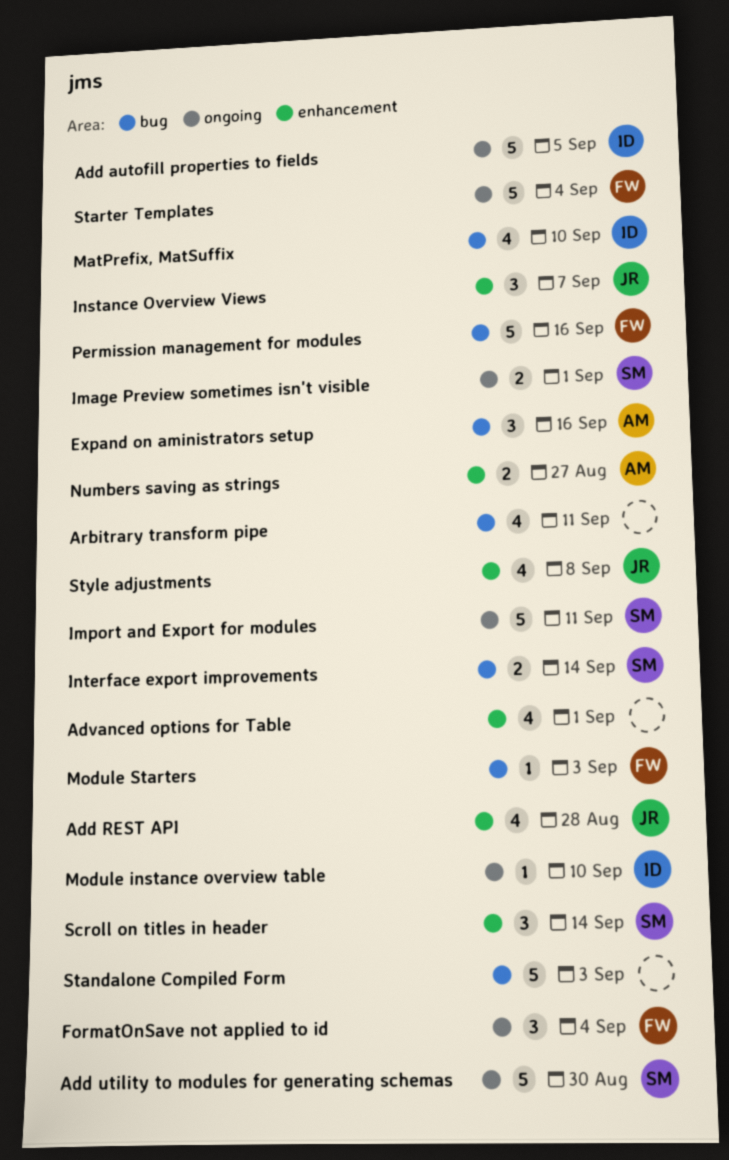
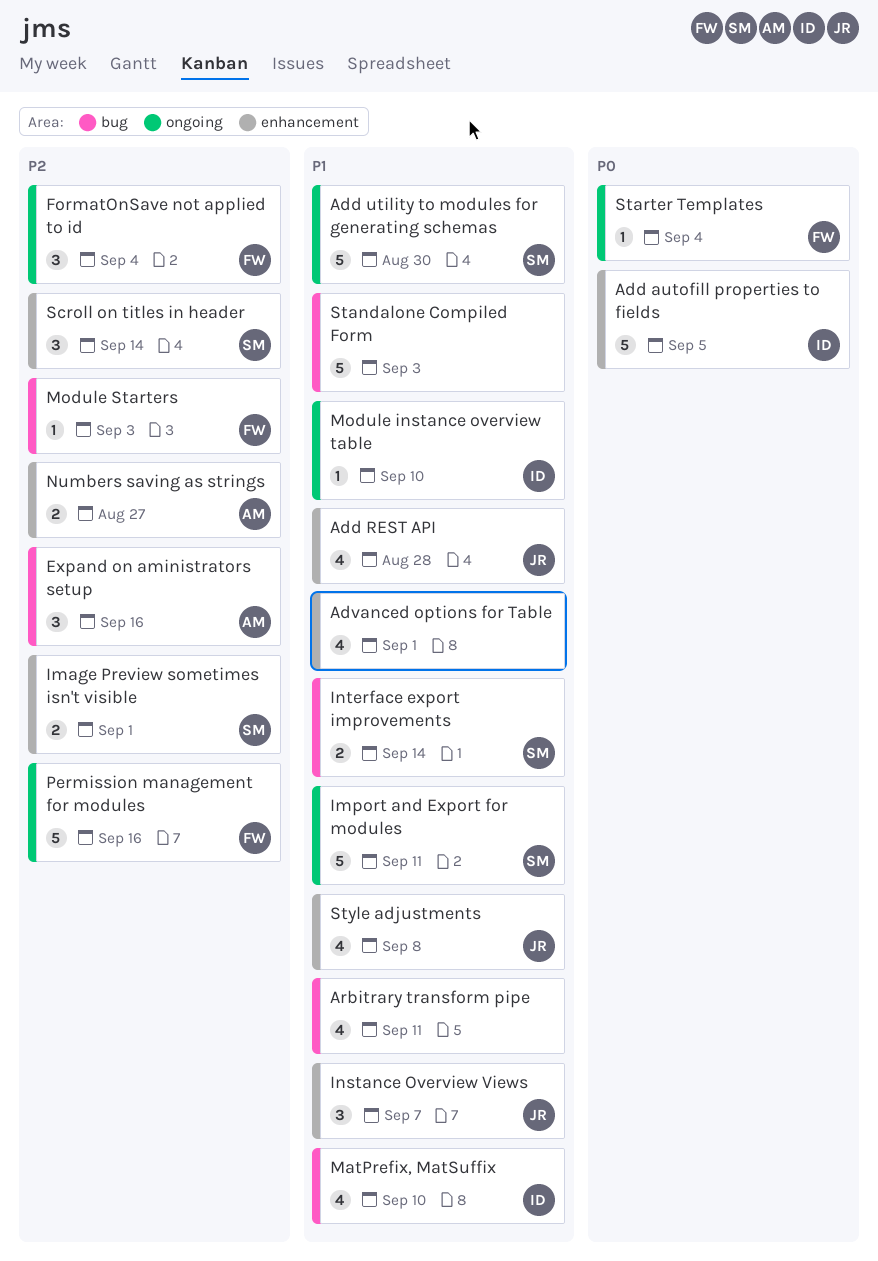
Add autofill properties to fields, label: ongoing -> enhancement
Image Preview sometimes isn't visible, label: ongoing -> enhancement
Permission management for modules, label: bug -> ongoing
Starter Templates, estimate: 5 -> 1

